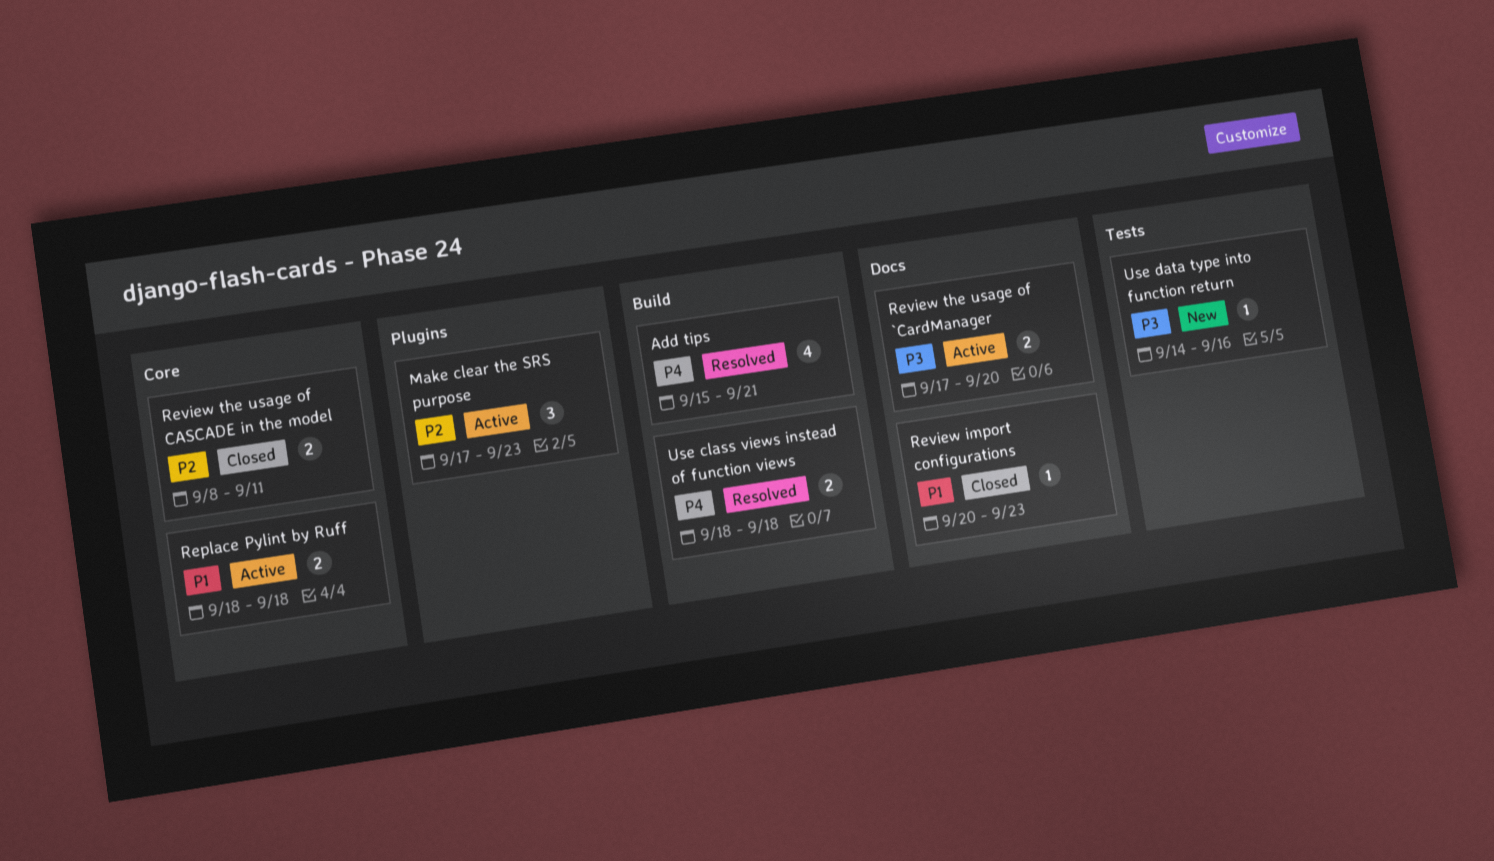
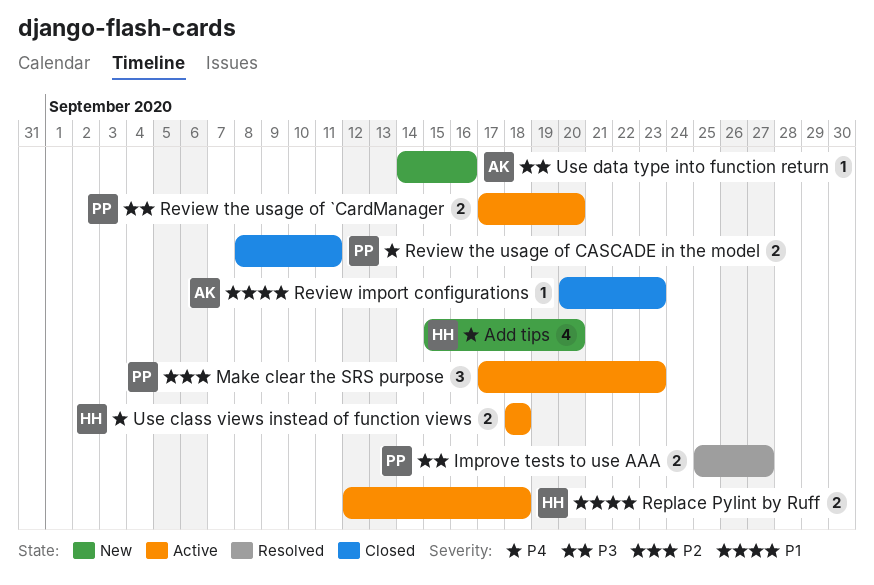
Add tips, status: Resolved -> New
Add tips, due: Sep 21 -> Sep 20
Improve tests to use AAA: none -> present
Replace Pylint by Ruff, start: Sep 18 -> Sep 12
Review the usage of CASCADE in the model, priority: P2 -> P4
Use class views instead of function views, status: Resolved -> Active

